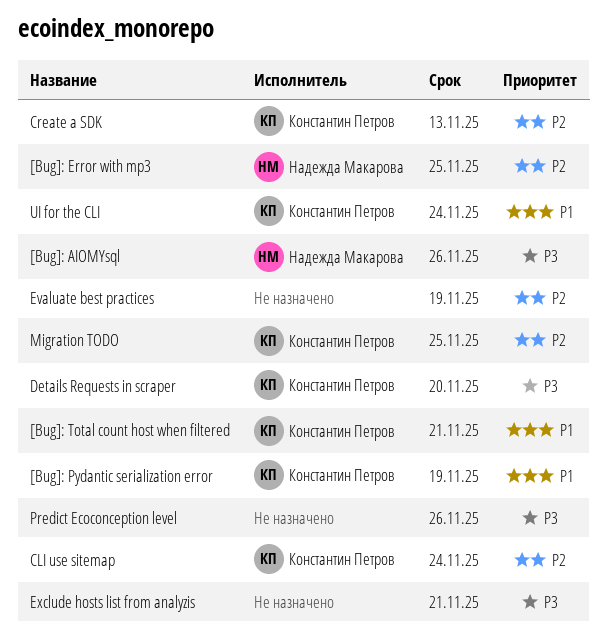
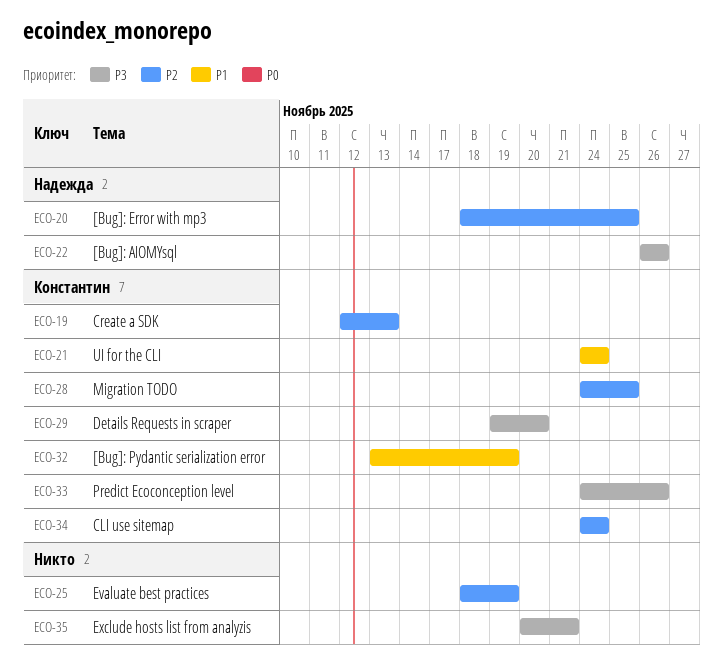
[Bug]: Total count host when filtered: present -> none
Predict Ecoconception level, owner: none -> Константин Петров

